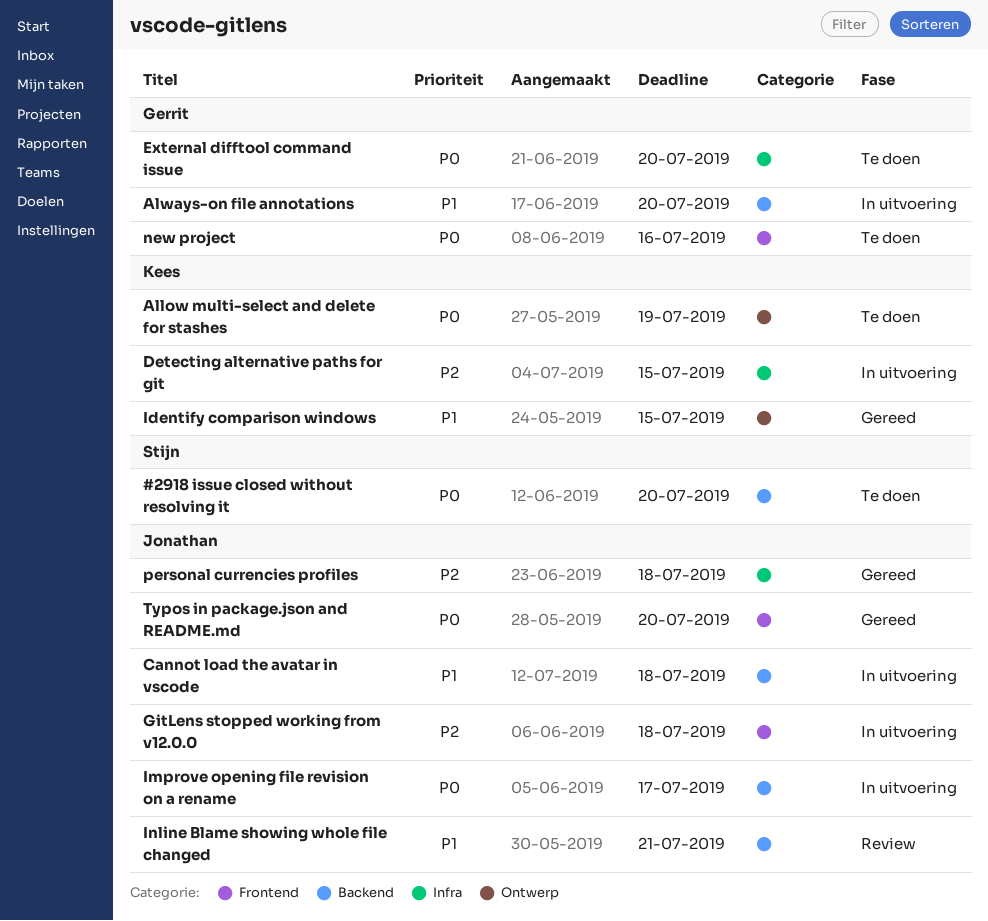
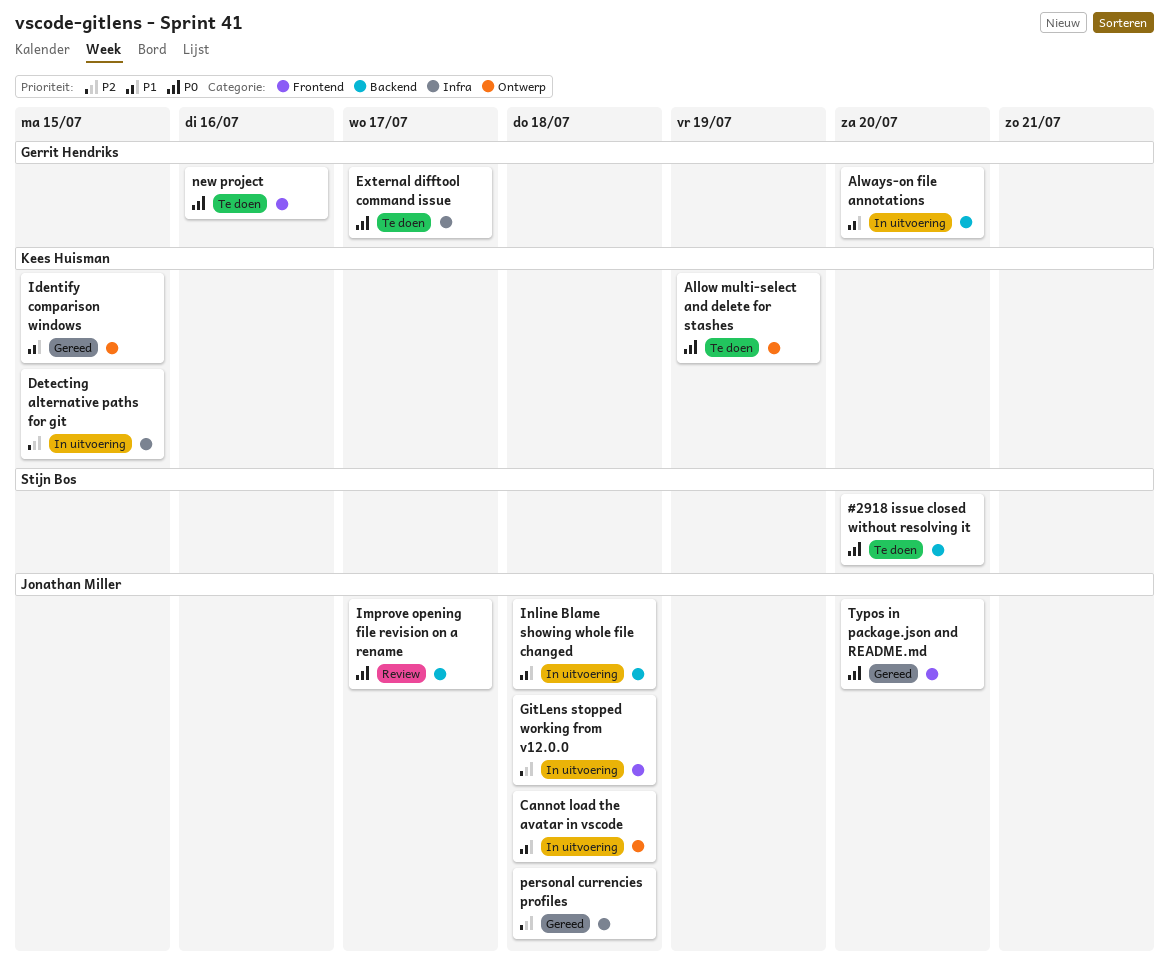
Cannot load the avatar in vscode, label: Backend -> Ontwerp
External difftool command issue, due: Jul 20 -> Jul 17
Improve opening file revision on a rename, status: In uitvoering -> Review
Inline Blame showing whole file changed, status: Review -> In uitvoering
Inline Blame showing whole file changed, due: Jul 21 -> Jul 18

